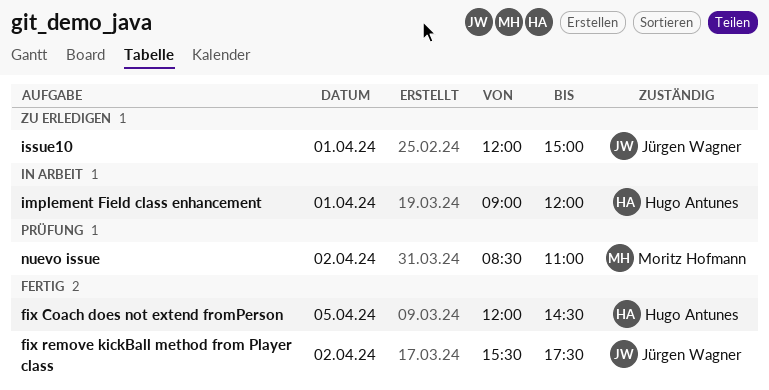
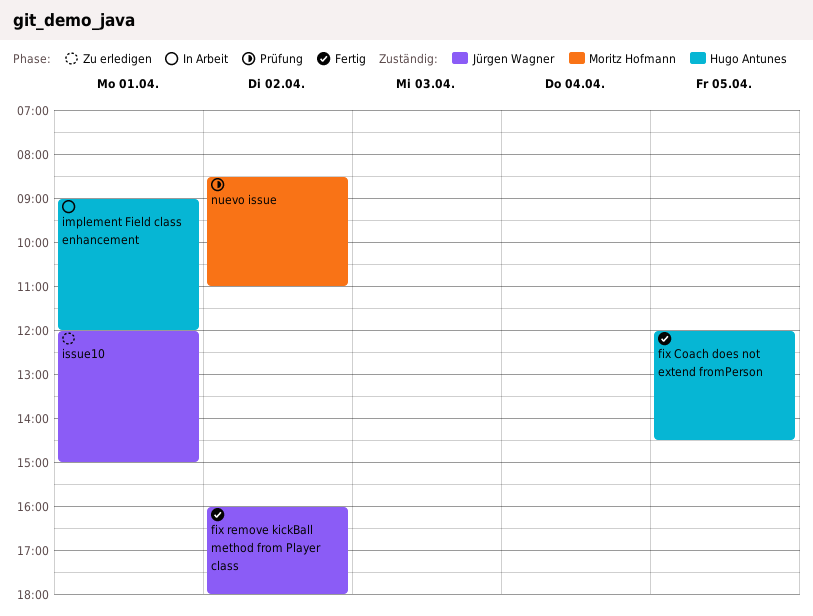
fix remove kickBall method from Player class, begins: 15:30 -> 16:00
fix remove kickBall method from Player class, ends: 17:30 -> 18:00

